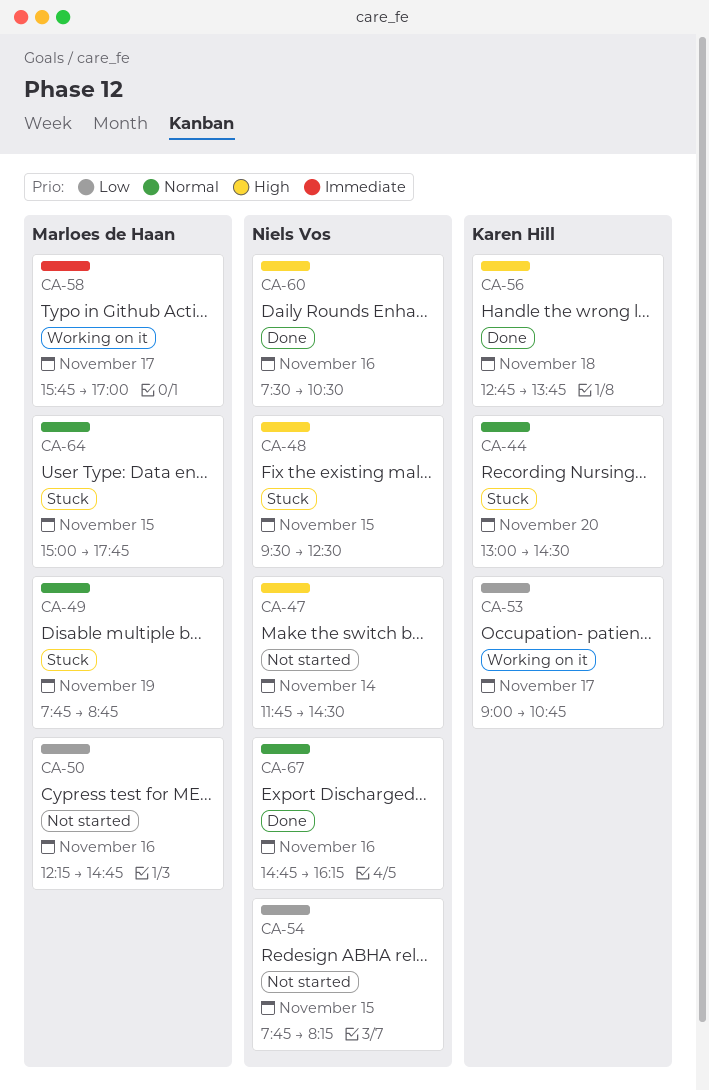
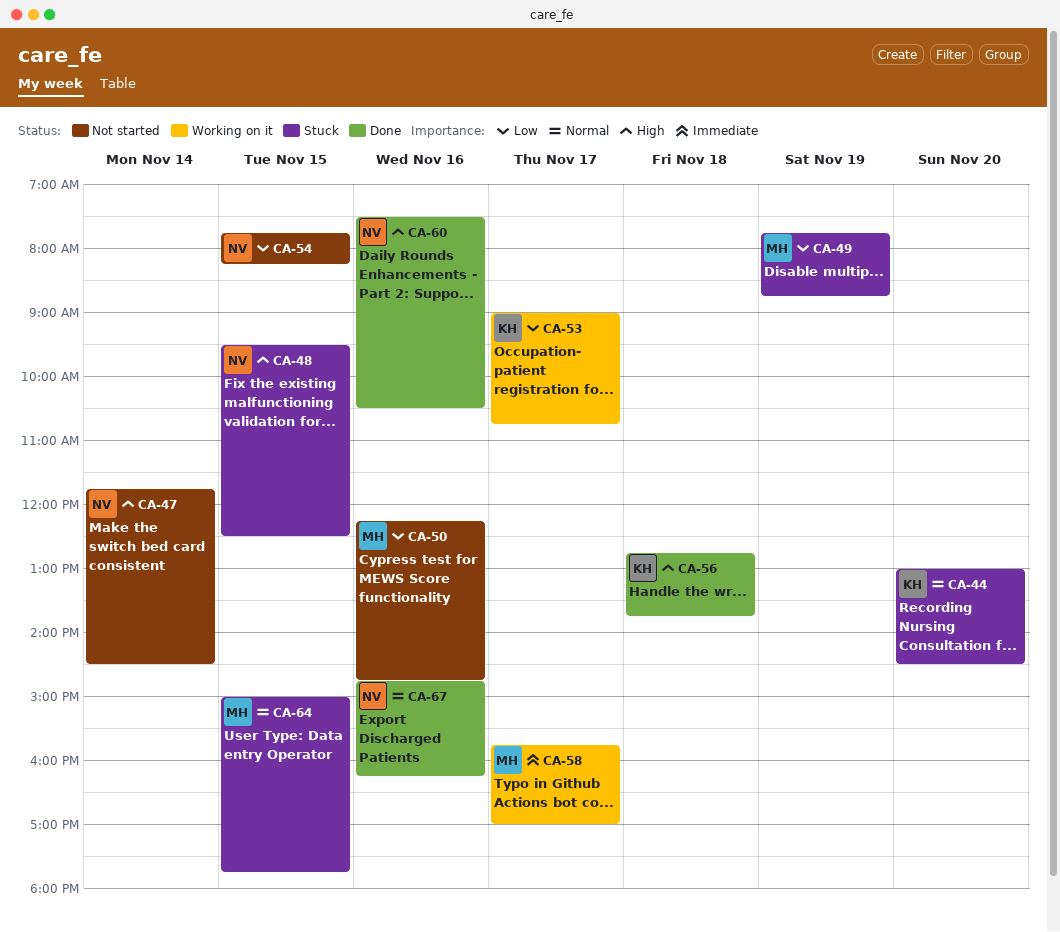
CA-49, priority: Normal -> Low

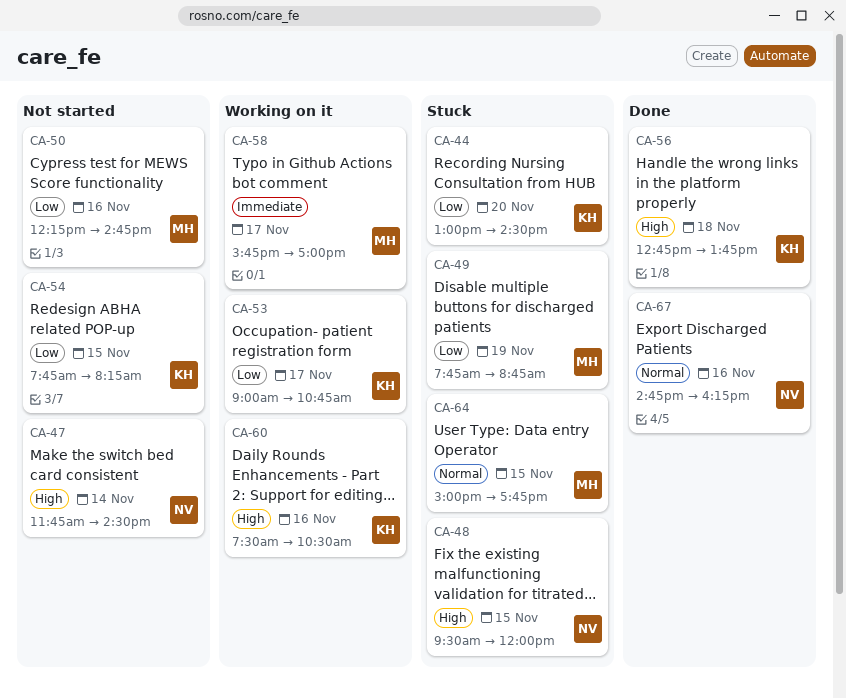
CA-44, priority: Normal -> Low
CA-48, ends: 12:30 -> 12:00
CA-54, owner: NV -> KH
CA-60, status: Done -> Working on it
CA-60, owner: NV -> KH

